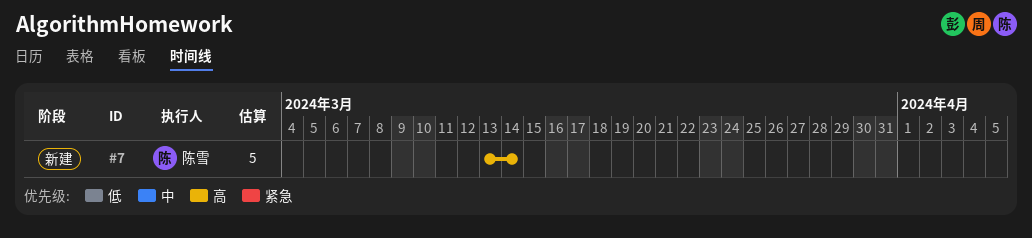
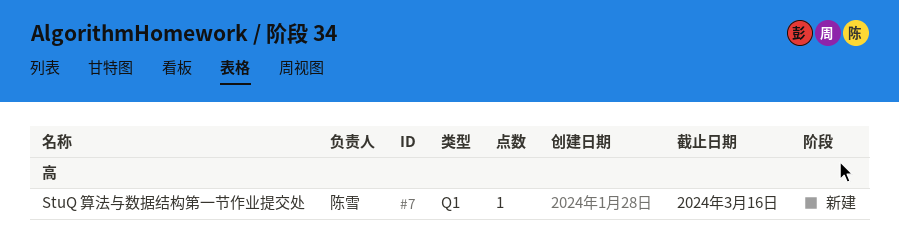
#7, estimate: 5 -> 1
#7, due: Mar 14 -> Mar 16

